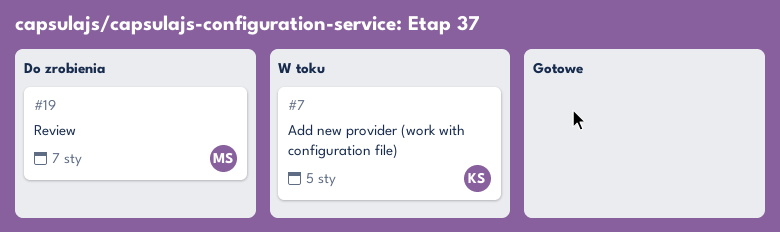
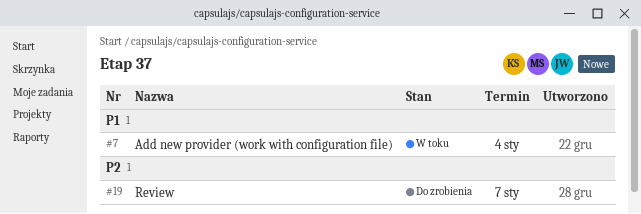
#7, due: Jan 5 -> Jan 4

